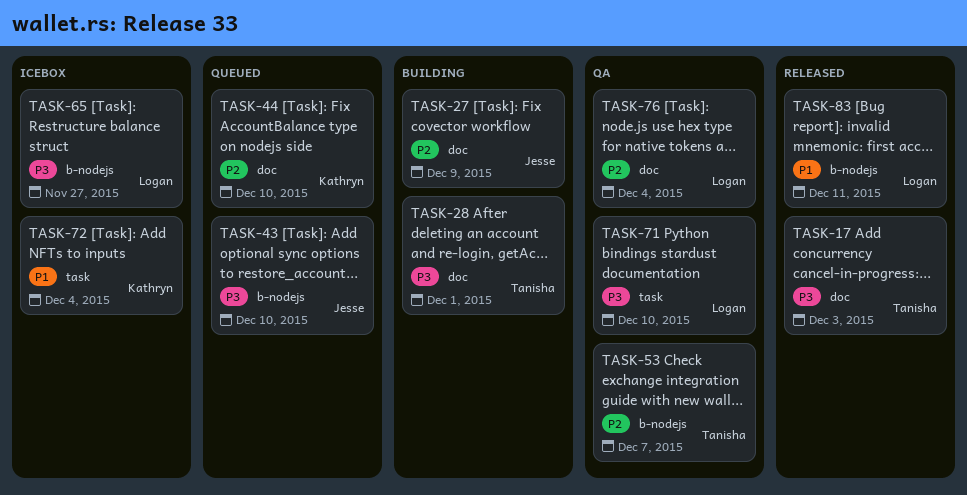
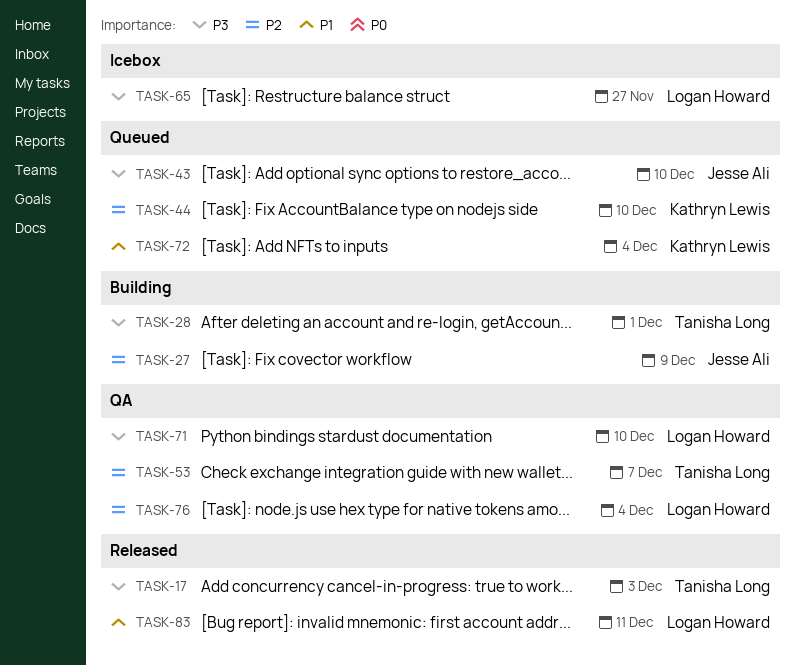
TASK-72, status: Icebox -> Queued

